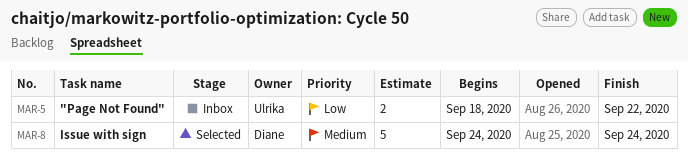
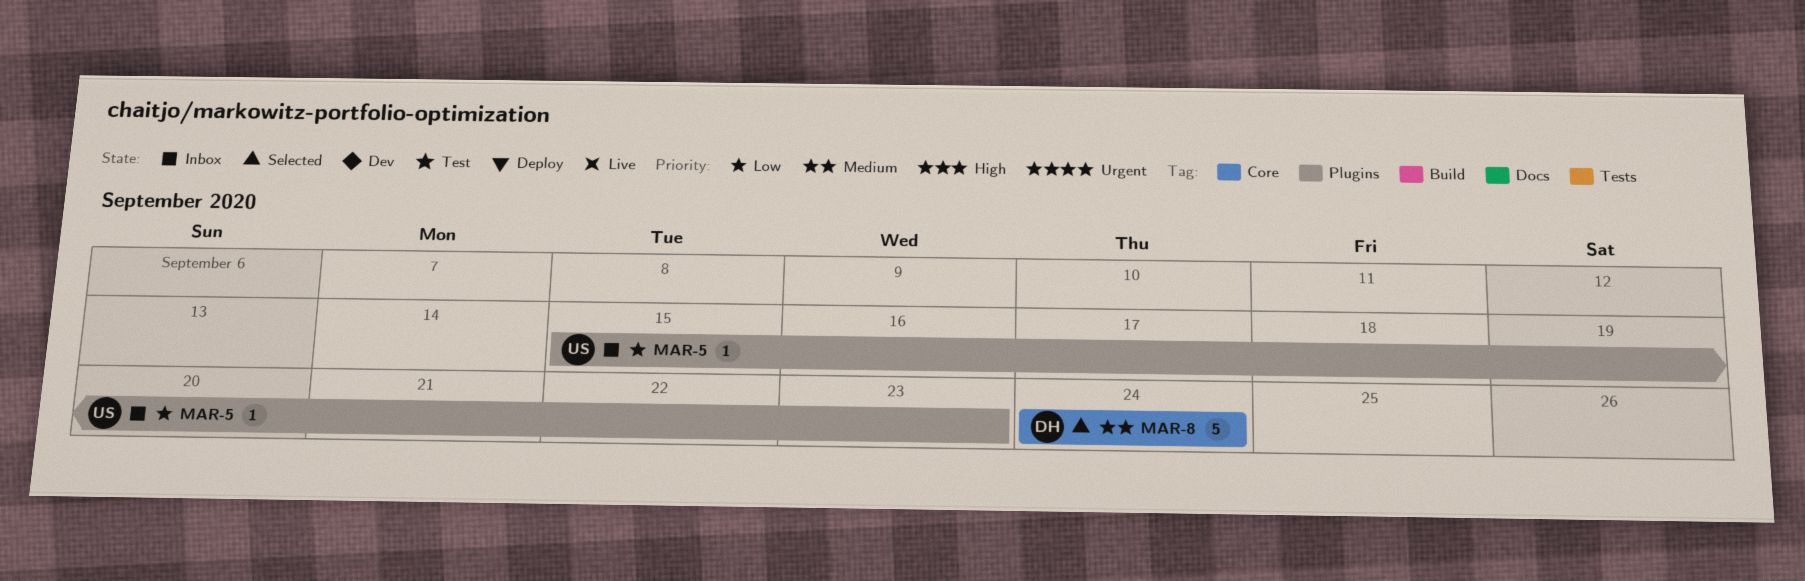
MAR-5, estimate: 2 -> 1
MAR-5, start: Sep 18 -> Sep 15
MAR-5, due: Sep 22 -> Sep 23

